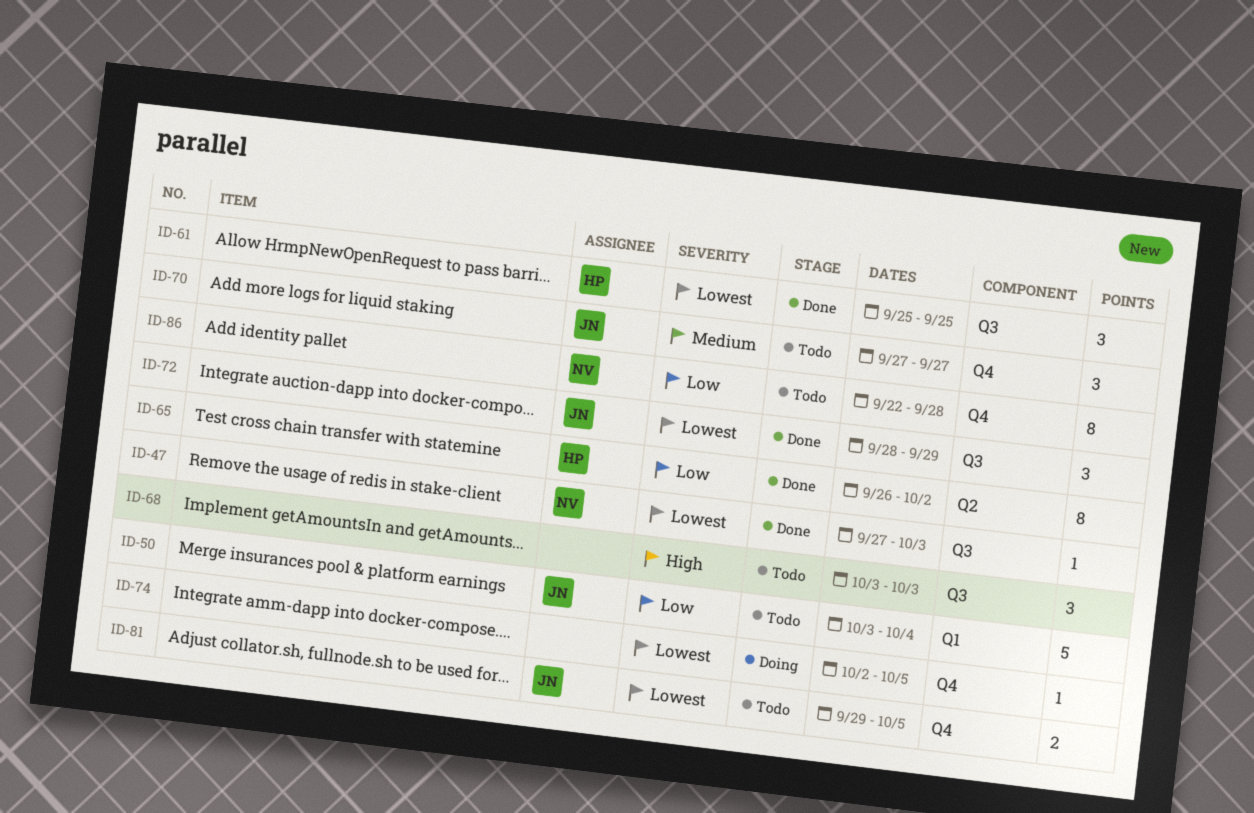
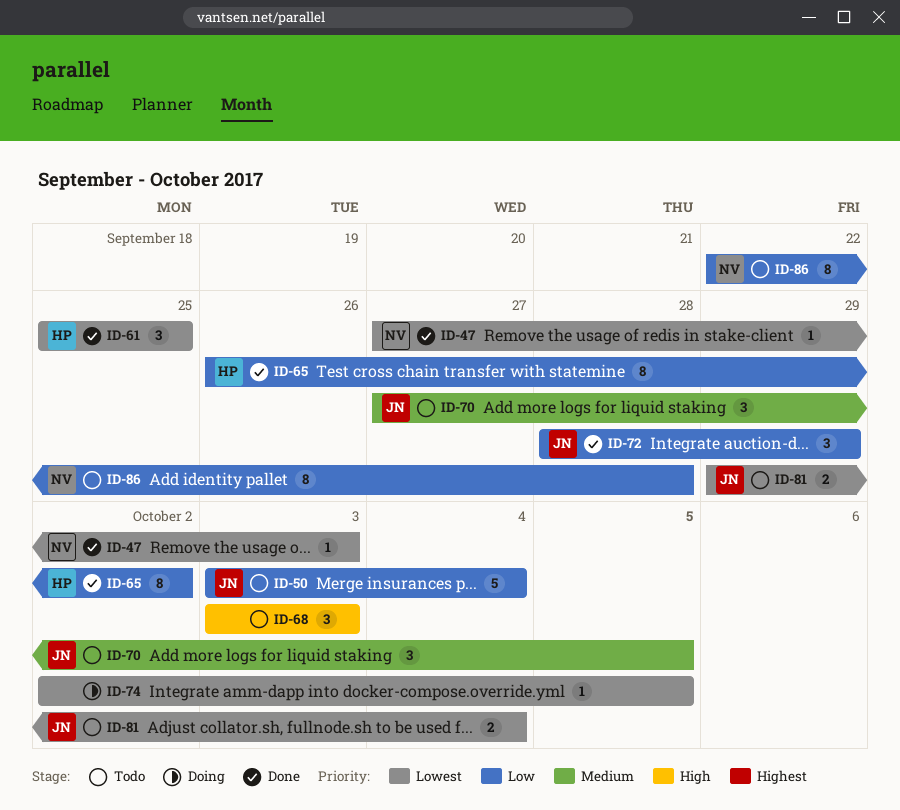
ID-70, due: Sep 27 -> Oct 5
ID-72, priority: Lowest -> Low
ID-81, due: Oct 5 -> Oct 4

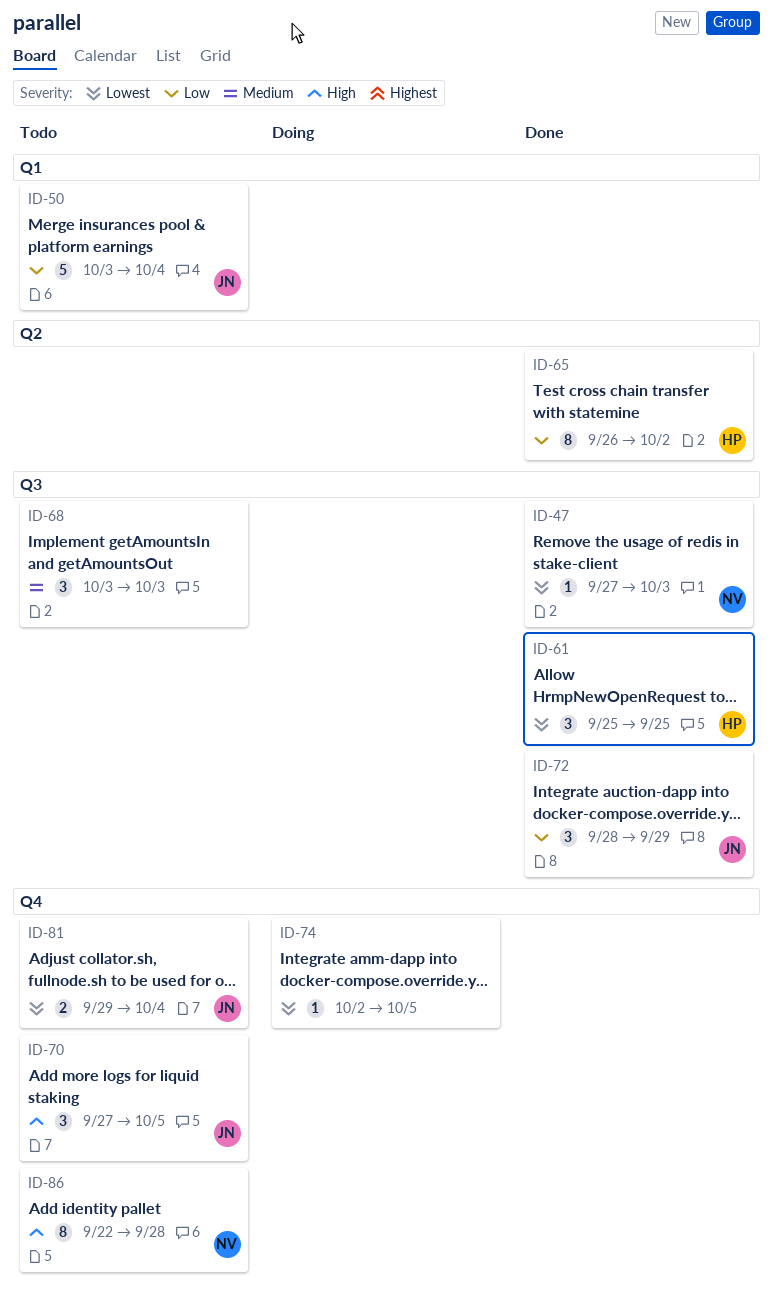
ID-68, priority: High -> Medium
ID-70, priority: Medium -> High
ID-86, priority: Low -> High

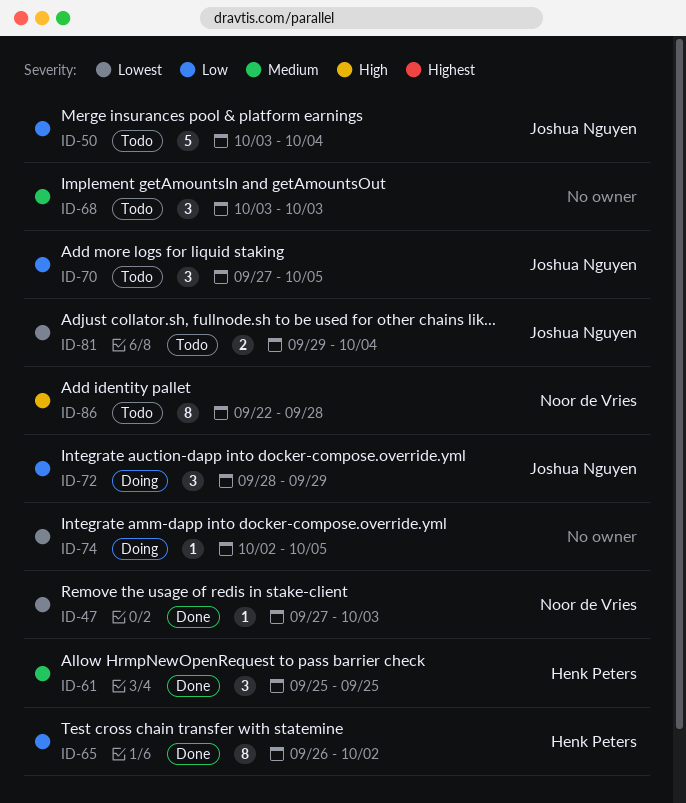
ID-61, priority: Lowest -> Medium
ID-70, priority: High -> Low
ID-72, status: Done -> Doing

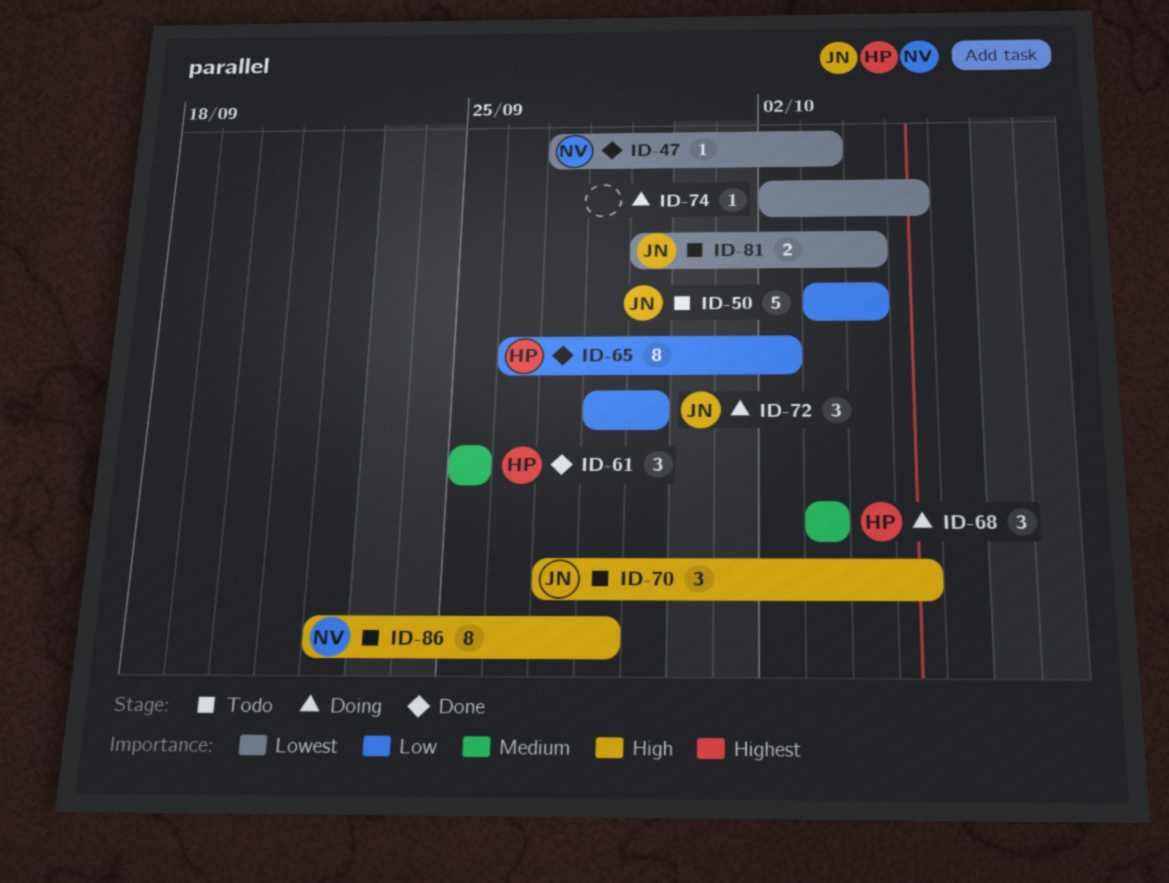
ID-68, status: Todo -> Doing
ID-68, owner: none -> Henk Peters
ID-70, priority: Low -> High

